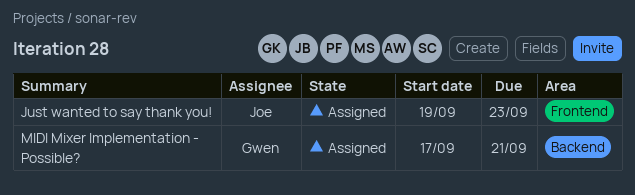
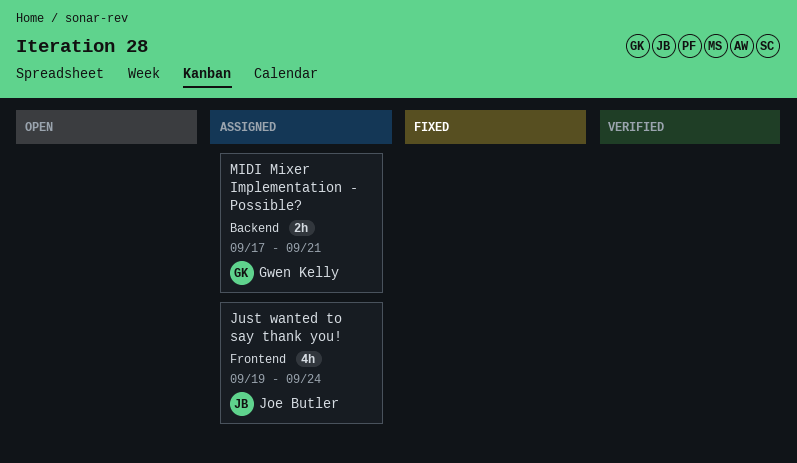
Just wanted to say thank you!, due: Sep 23 -> Sep 24

